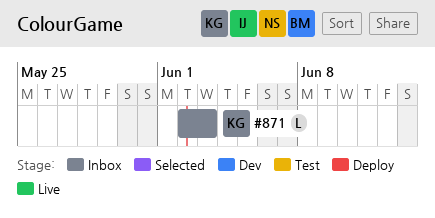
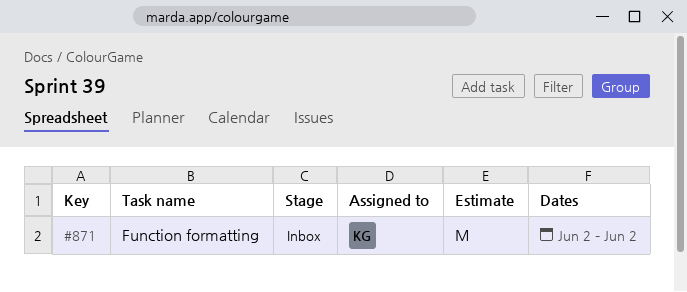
#871, estimate: L -> M
#871, due: Jun 3 -> Jun 2

